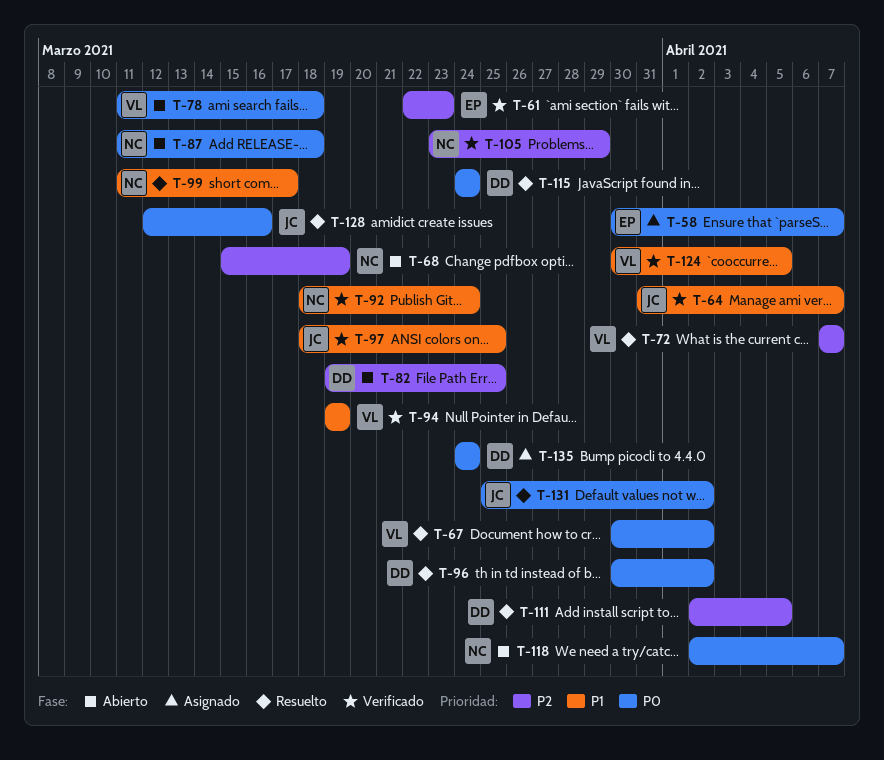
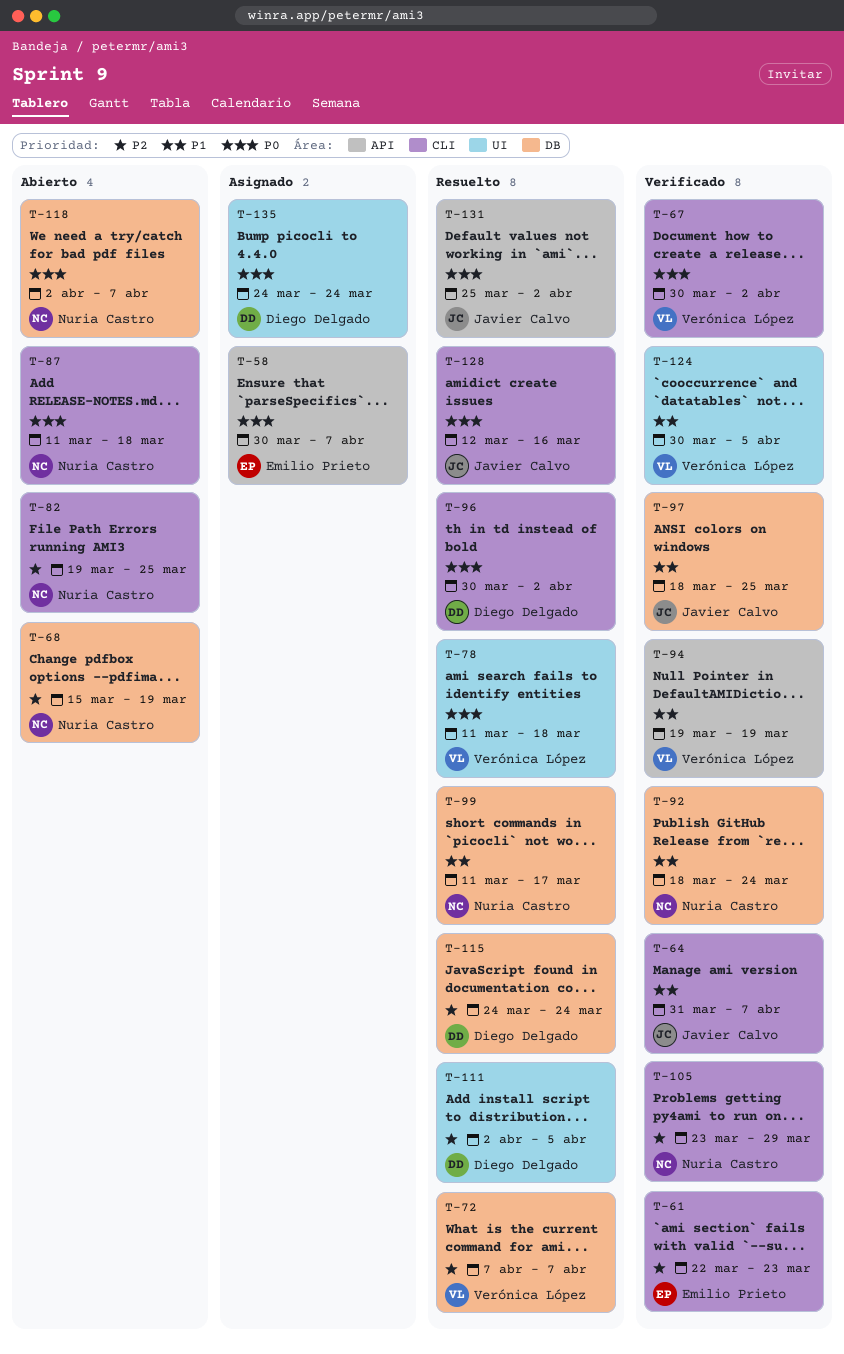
T-67, status: Resuelto -> Verificado
T-78, status: Abierto -> Resuelto
T-82, owner: Diego Delgado -> Nuria Castro
T-115, priority: P0 -> P2

